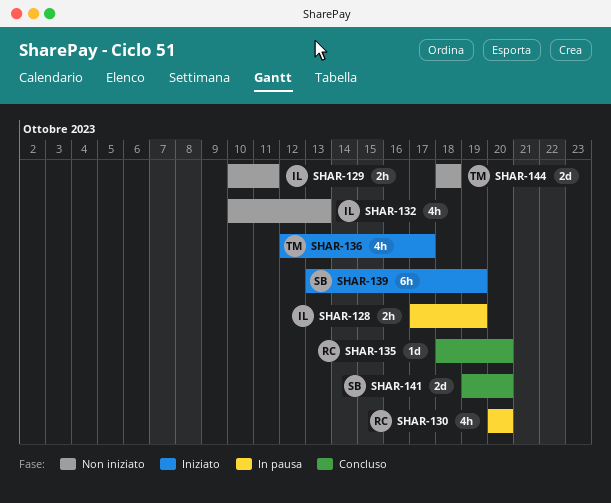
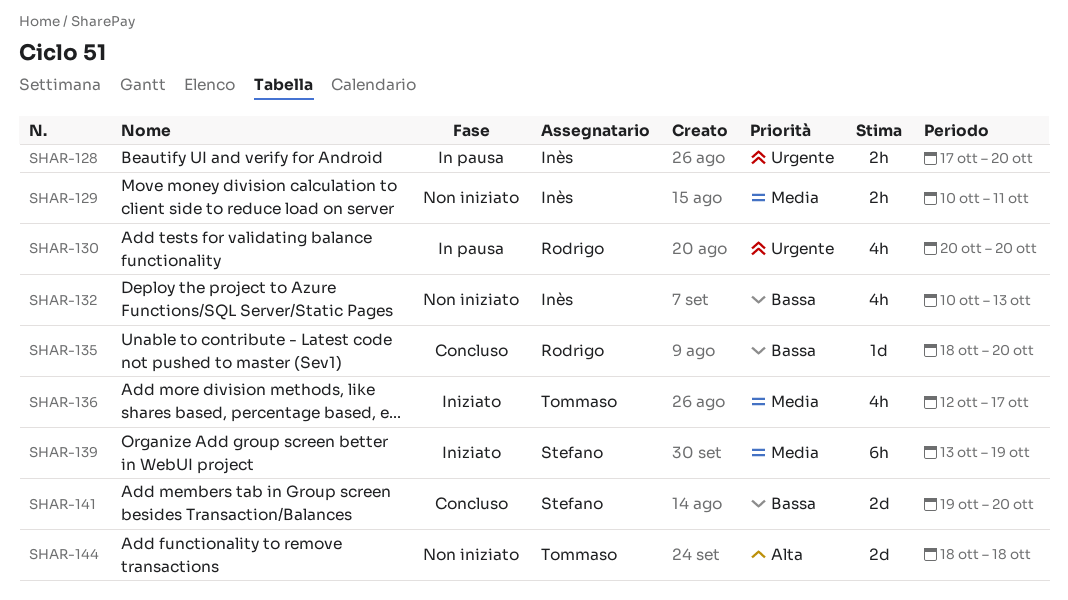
SHAR-128, due: Oct 19 -> Oct 20

